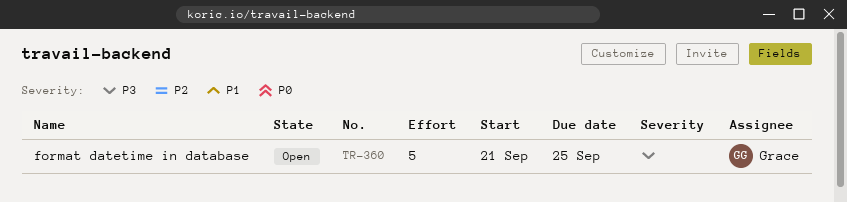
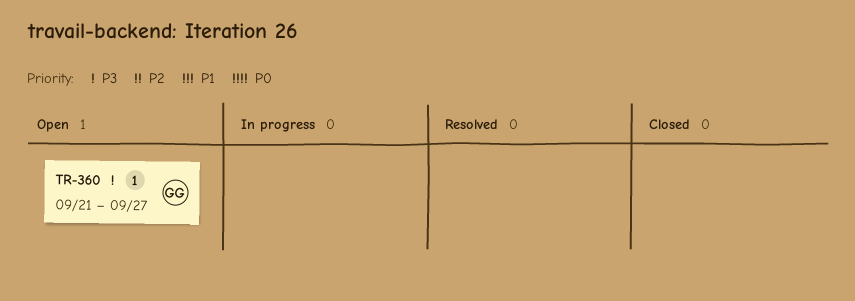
TR-360, estimate: 5 -> 1
TR-360, due: Sep 25 -> Sep 27

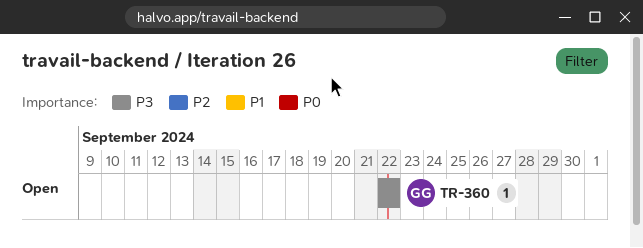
TR-360, start: Sep 21 -> Sep 22
TR-360, due: Sep 27 -> Sep 22

